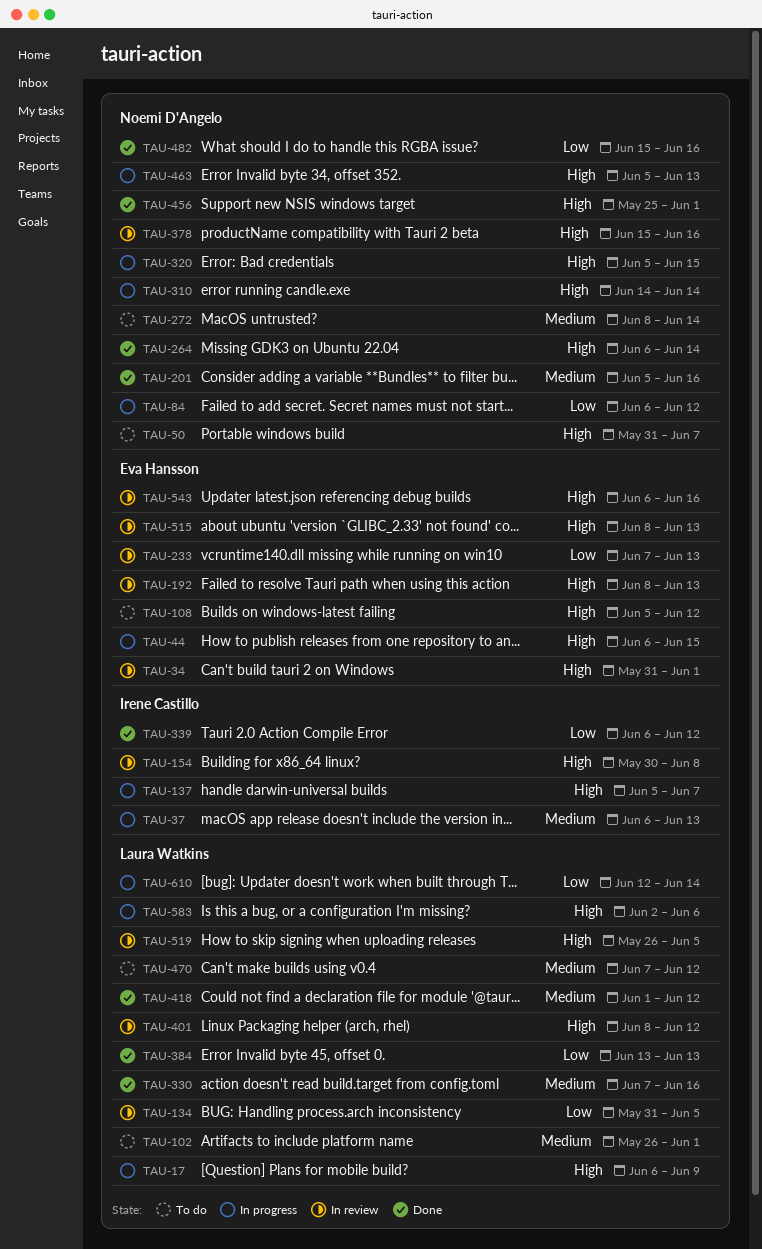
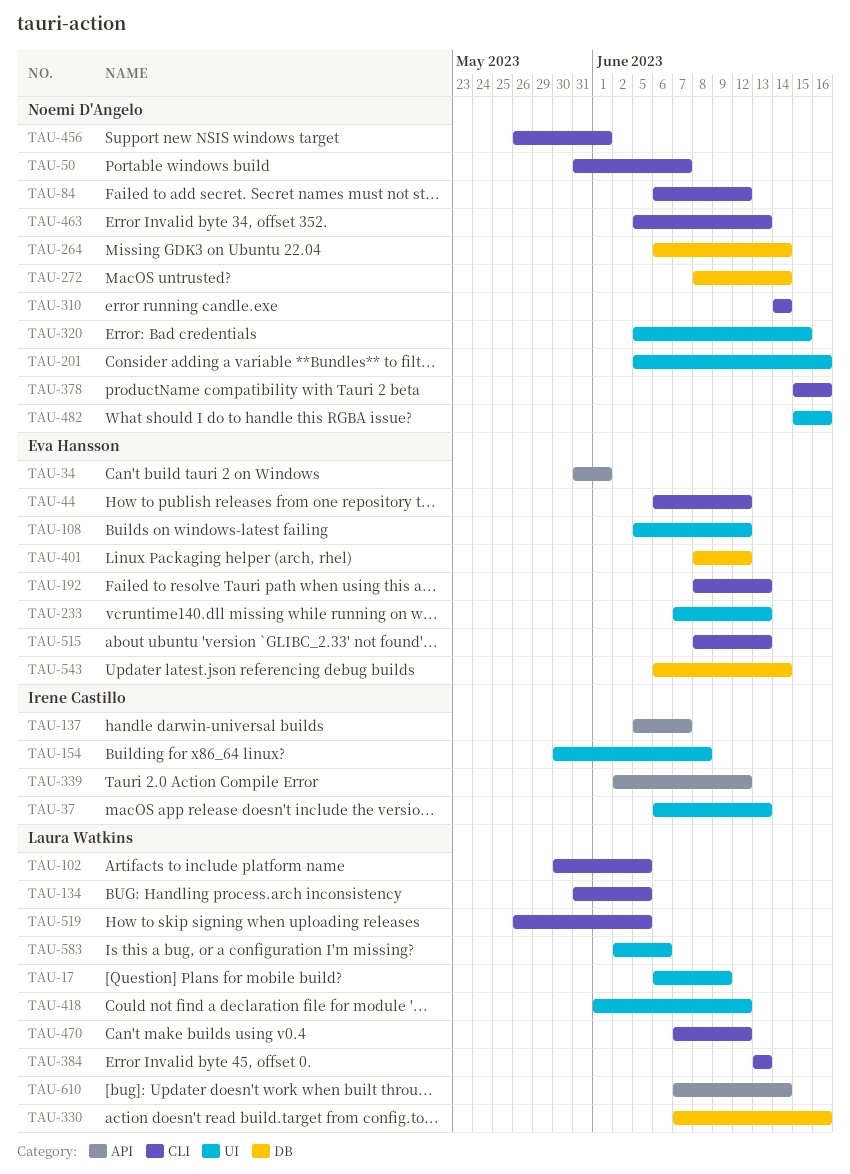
TAU-44, due: Jun 15 -> Jun 12
TAU-102, start: May 26 -> May 30
TAU-102, due: Jun 1 -> Jun 5
TAU-339, start: Jun 6 -> Jun 2
TAU-401, owner: Laura Watkins -> Eva Hansson
TAU-456, start: May 25 -> May 26
TAU-543, due: Jun 16 -> Jun 14
TAU-610, start: Jun 12 -> Jun 7

